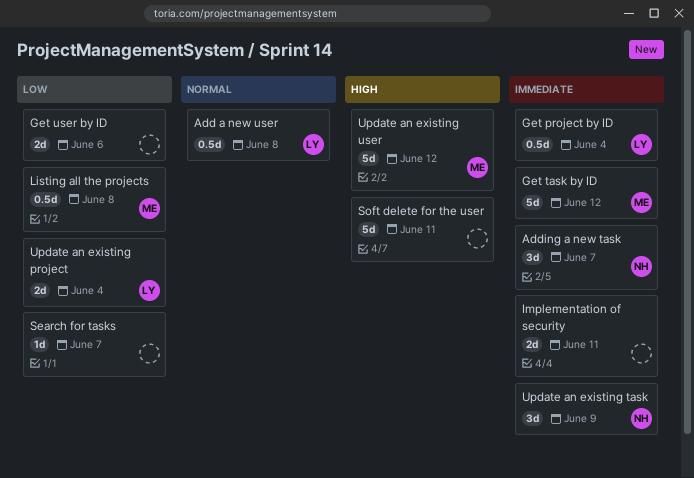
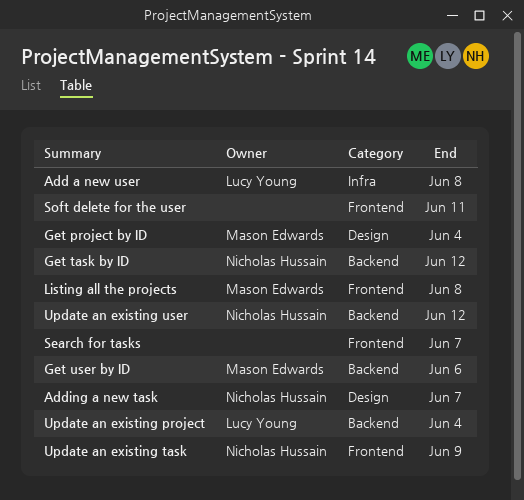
Get project by ID, owner: Lucy Young -> Mason Edwards
Get task by ID, owner: Mason Edwards -> Nicholas Hussain
Get user by ID, owner: none -> Mason Edwards
Implementation of security: present -> none
Update an existing user, owner: Mason Edwards -> Nicholas Hussain

